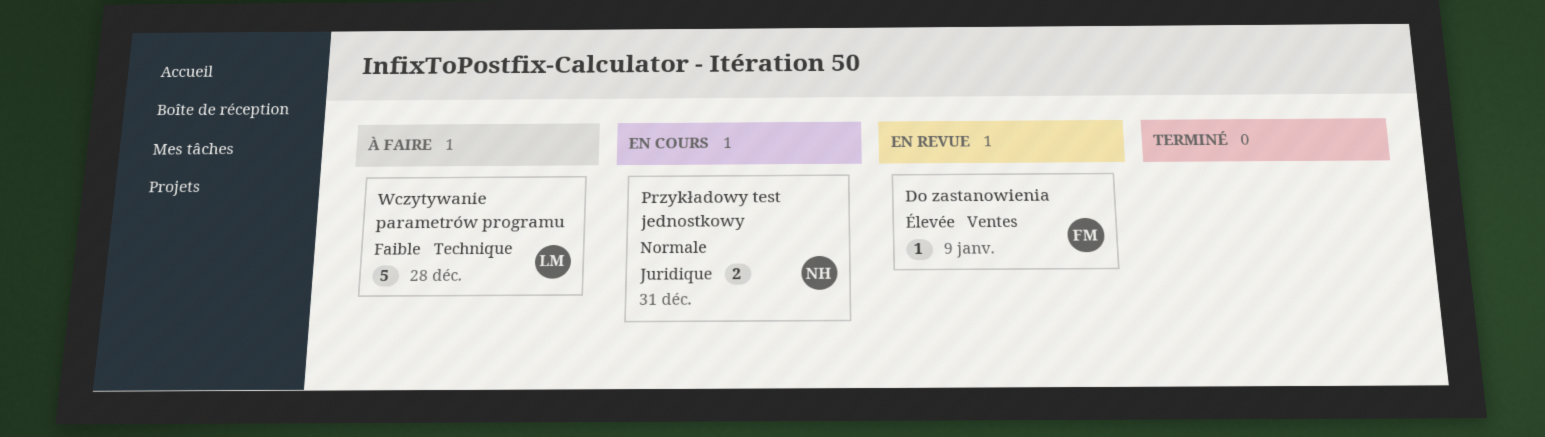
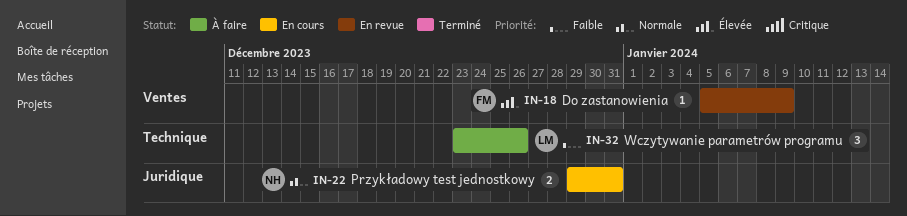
Wczytywanie parametrów programu, estimate: 5 -> 3
Wczytywanie parametrów programu, due: Dec 28 -> Dec 26

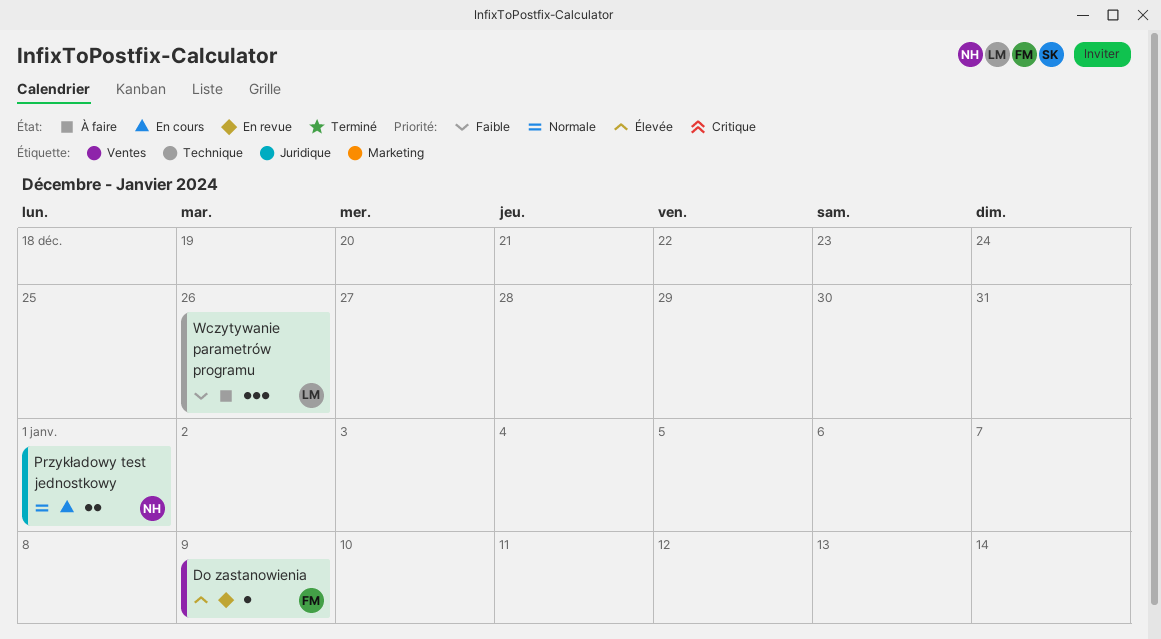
Przykładowy test jednostkowy, due: Dec 31 -> Jan 1

